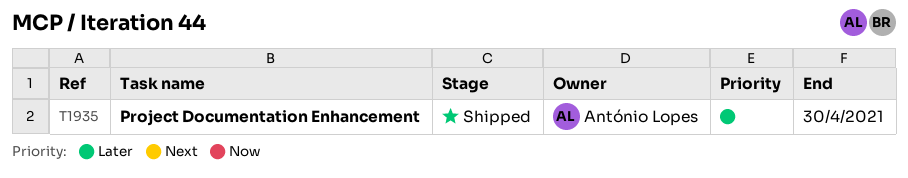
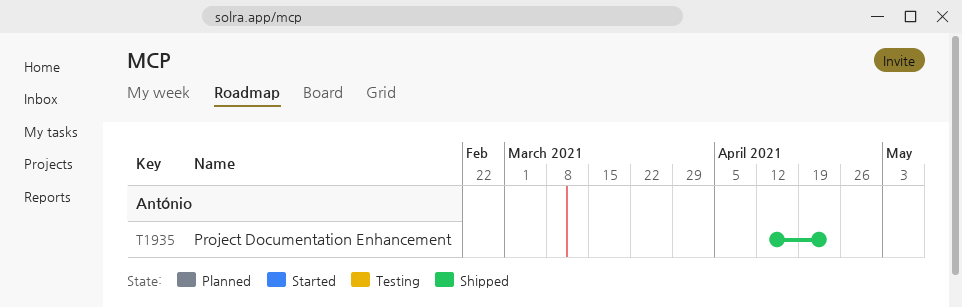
T1935, due: Apr 30 -> Apr 23

